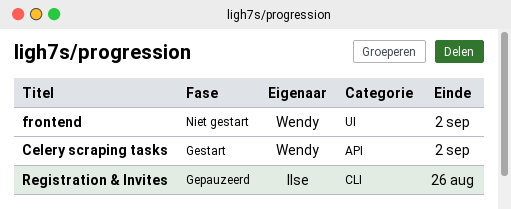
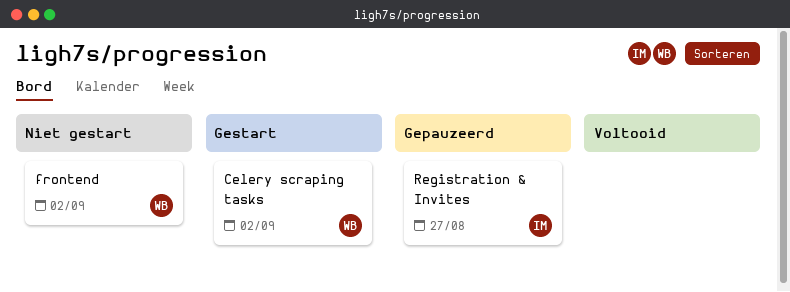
Registration & Invites, due: Aug 26 -> Aug 27

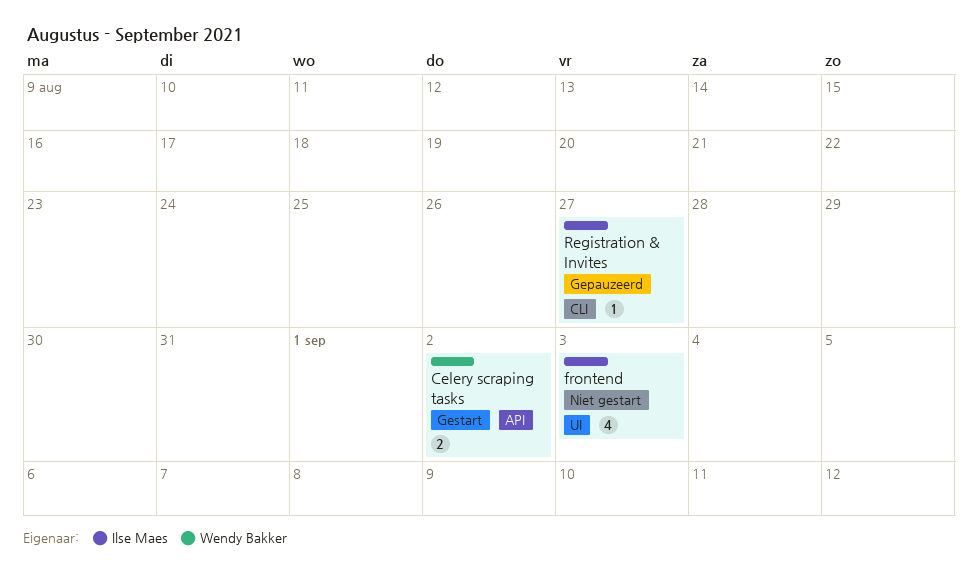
frontend, owner: Wendy Bakker -> Ilse Maes
frontend, due: Sep 2 -> Sep 3

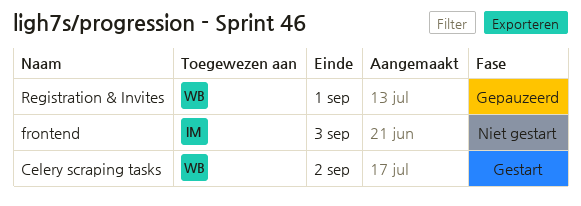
Registration & Invites, owner: Ilse Maes -> Wendy Bakker
Registration & Invites, due: Aug 27 -> Sep 1

